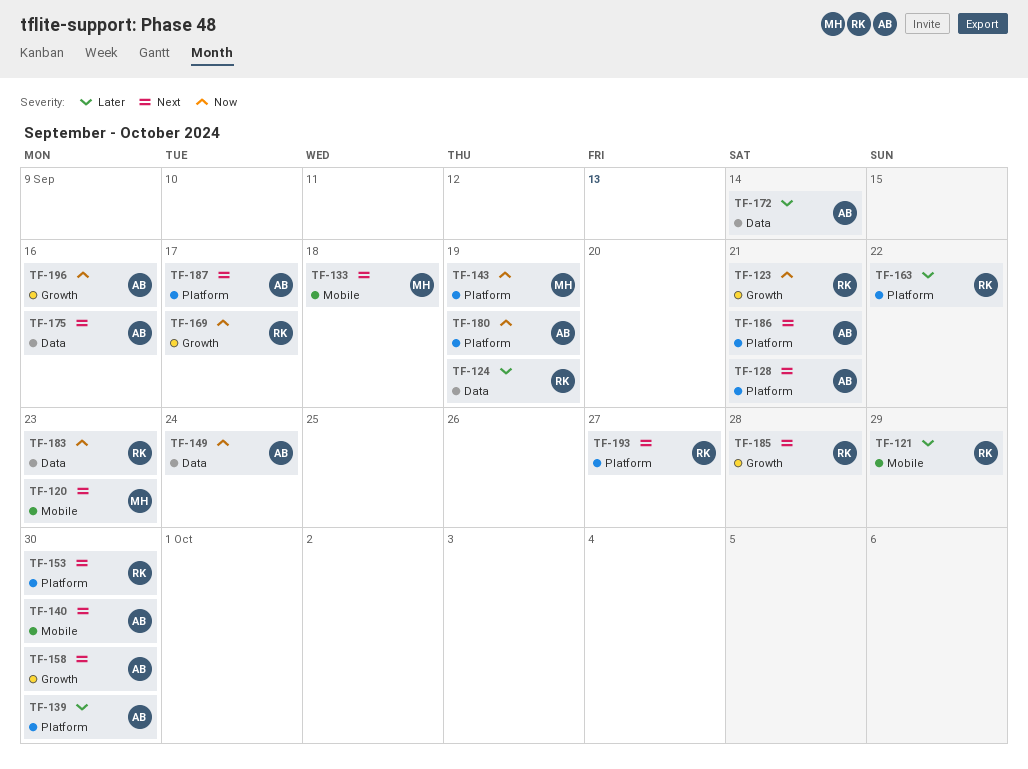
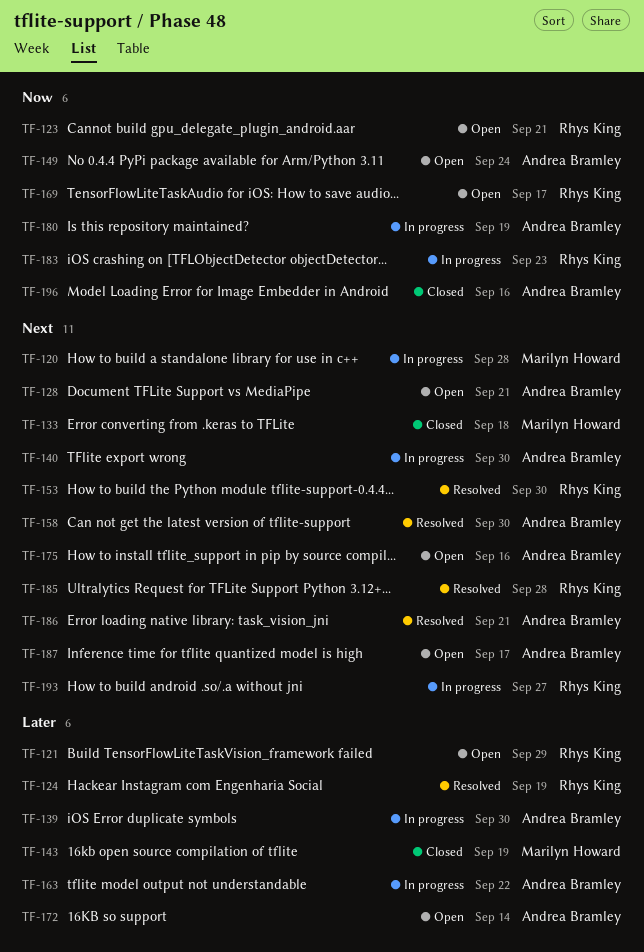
TF-120, due: Sep 23 -> Sep 28
TF-143, priority: Now -> Later
TF-163, owner: Rhys King -> Andrea Bramley

